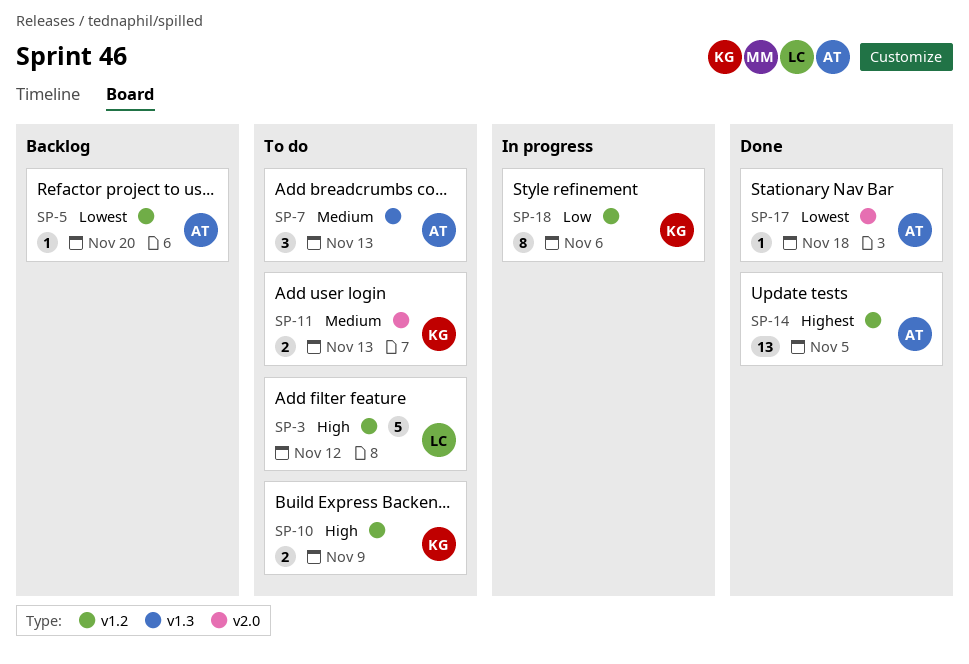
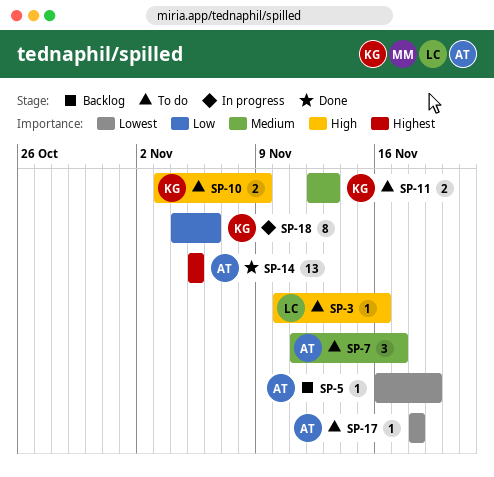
SP-3, estimate: 5 -> 1
SP-3, due: Nov 12 -> Nov 16
SP-5, due: Nov 20 -> Nov 19
SP-7, due: Nov 13 -> Nov 17
SP-17, status: Done -> To do

